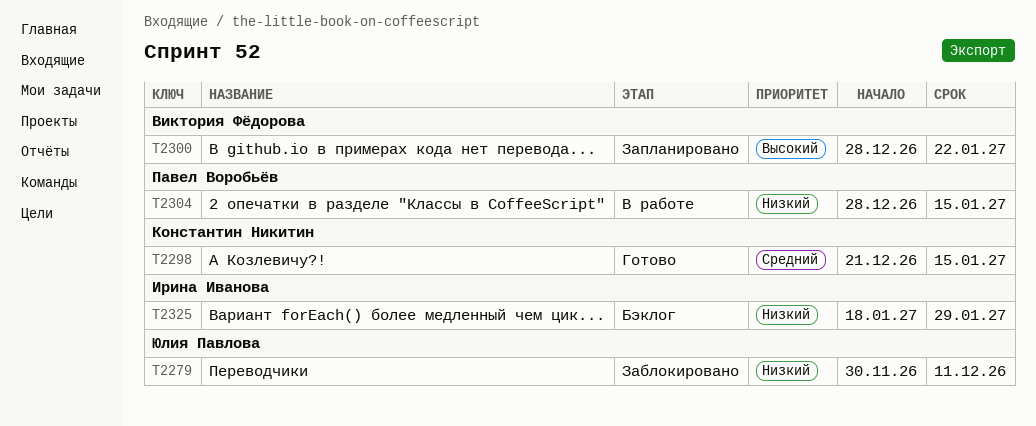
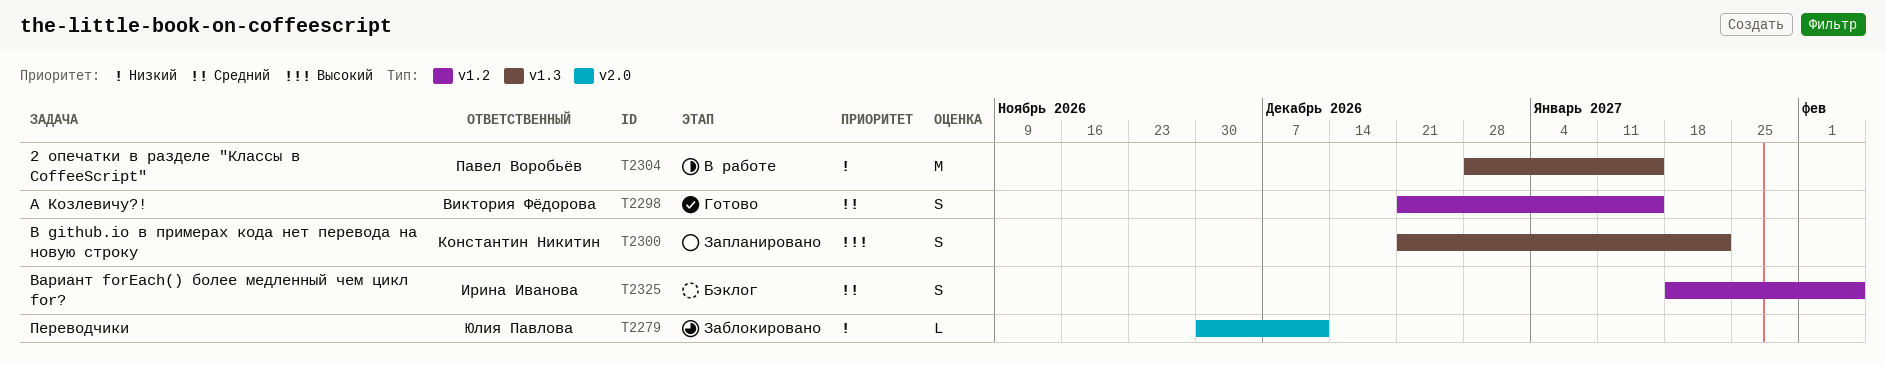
T2298, owner: Константин Никитин -> Виктория Фёдорова
T2300, owner: Виктория Фёдорова -> Константин Никитин
T2300, start: Dec 28 -> Dec 21
T2325, priority: Низкий -> Средний
T2325, due: Jan 29 -> Feb 5

